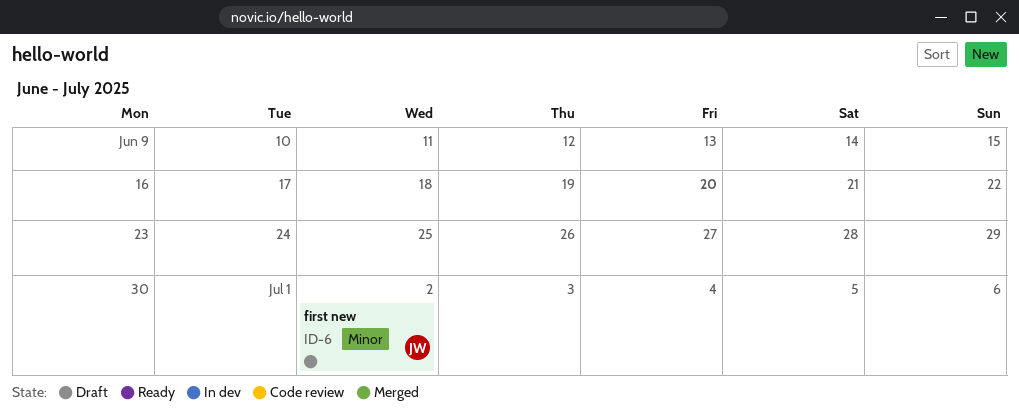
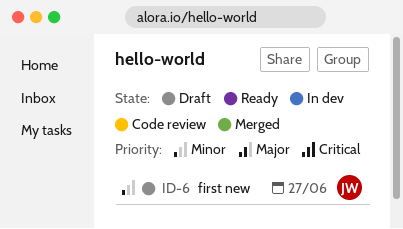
ID-6, due: Jul 2 -> Jun 27

